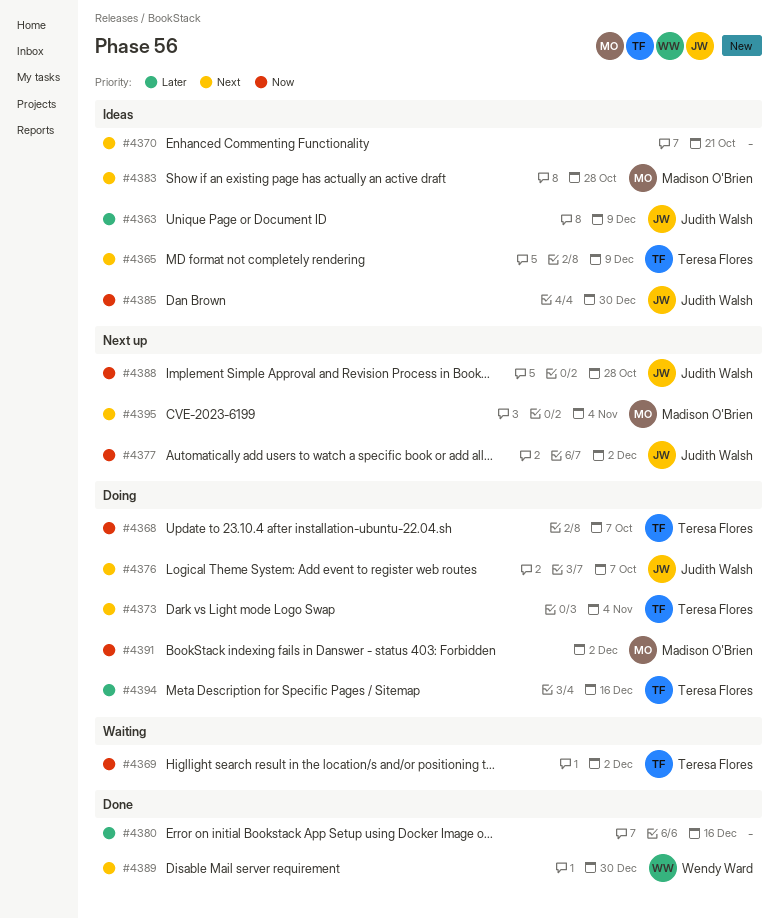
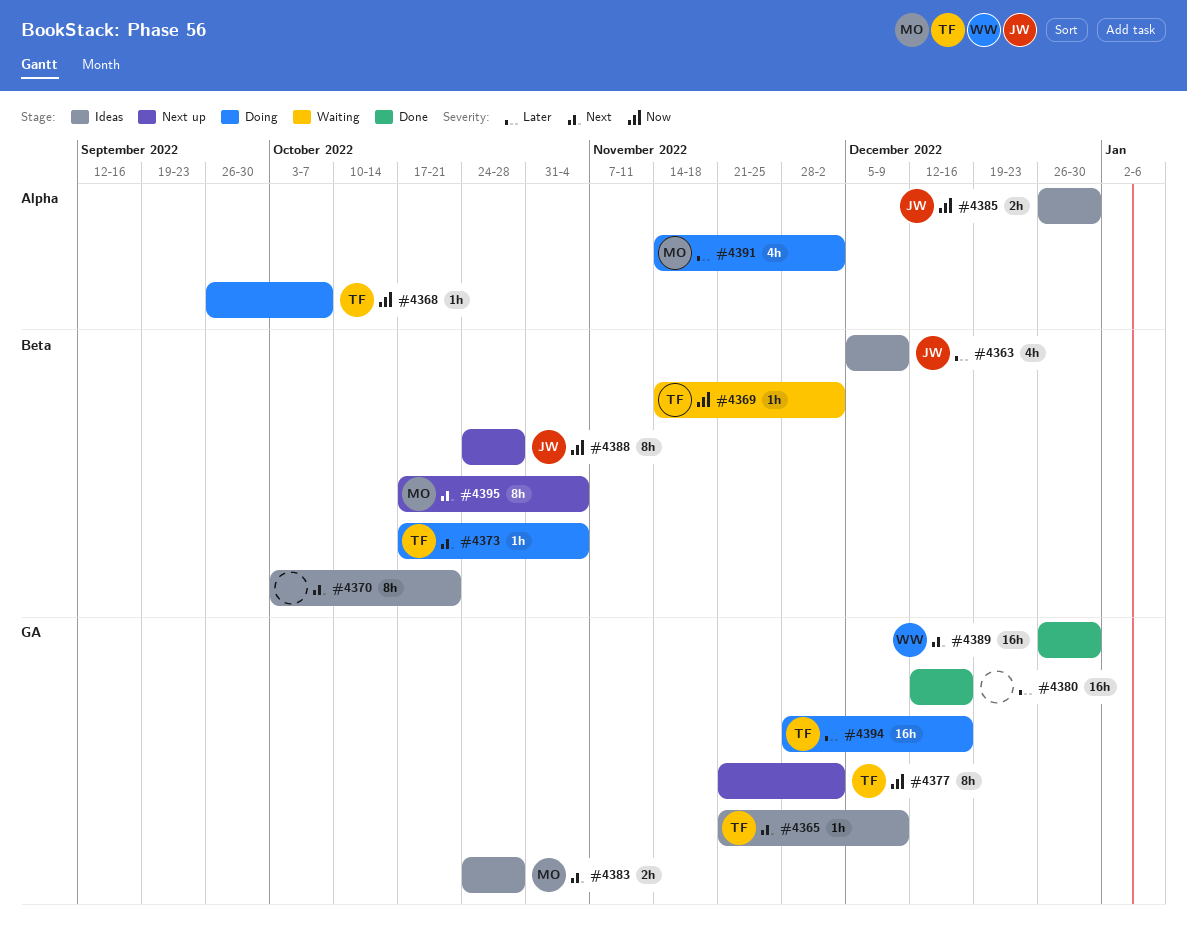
#4376: present -> none
#4377, owner: Judith Walsh -> Teresa Flores
#4391, priority: Now -> Later

